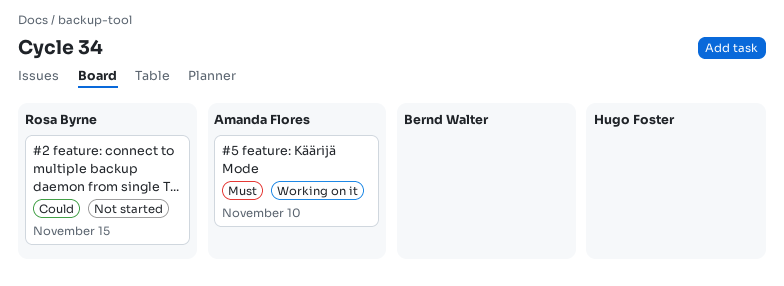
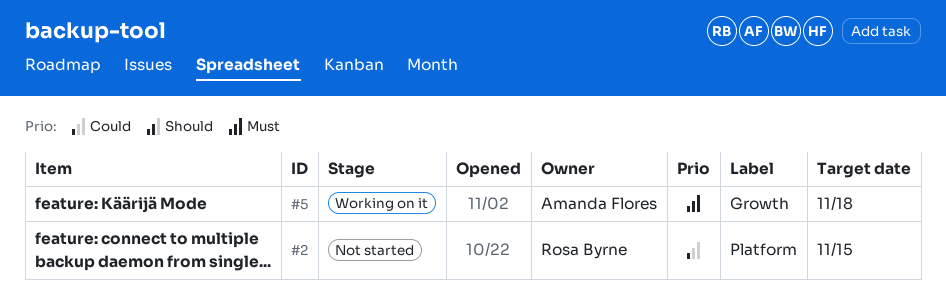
#5, due: Nov 10 -> Nov 18

